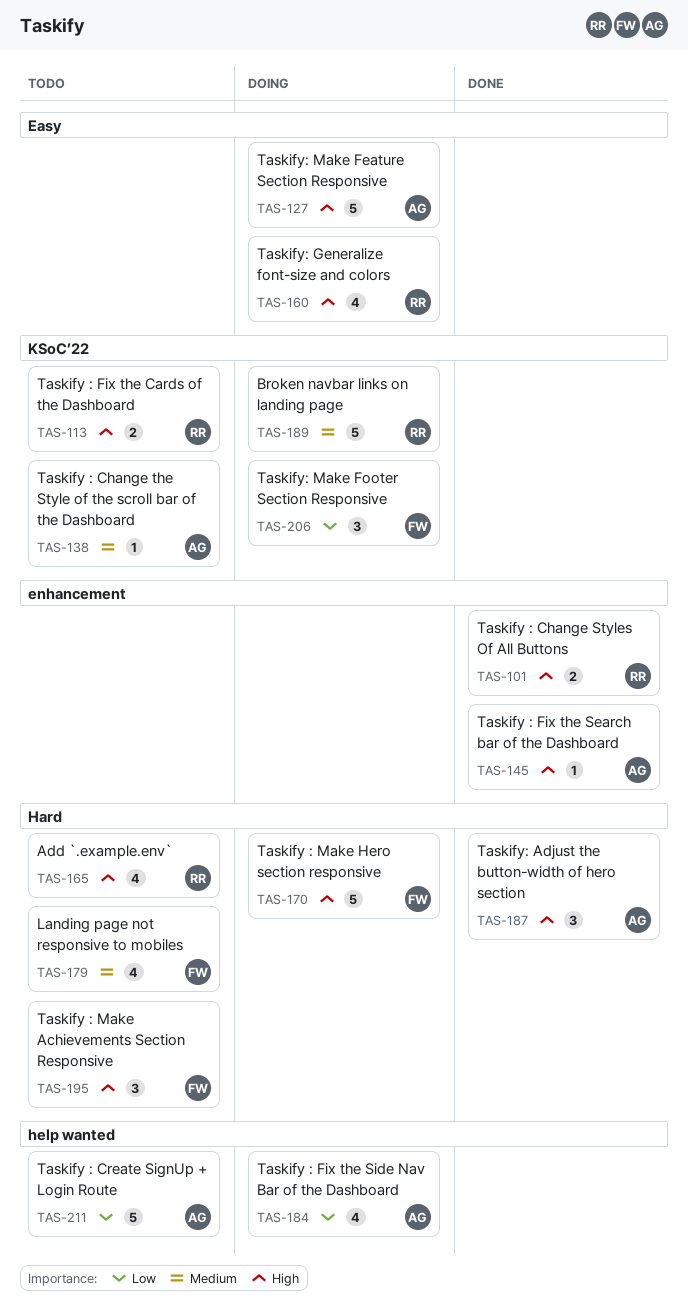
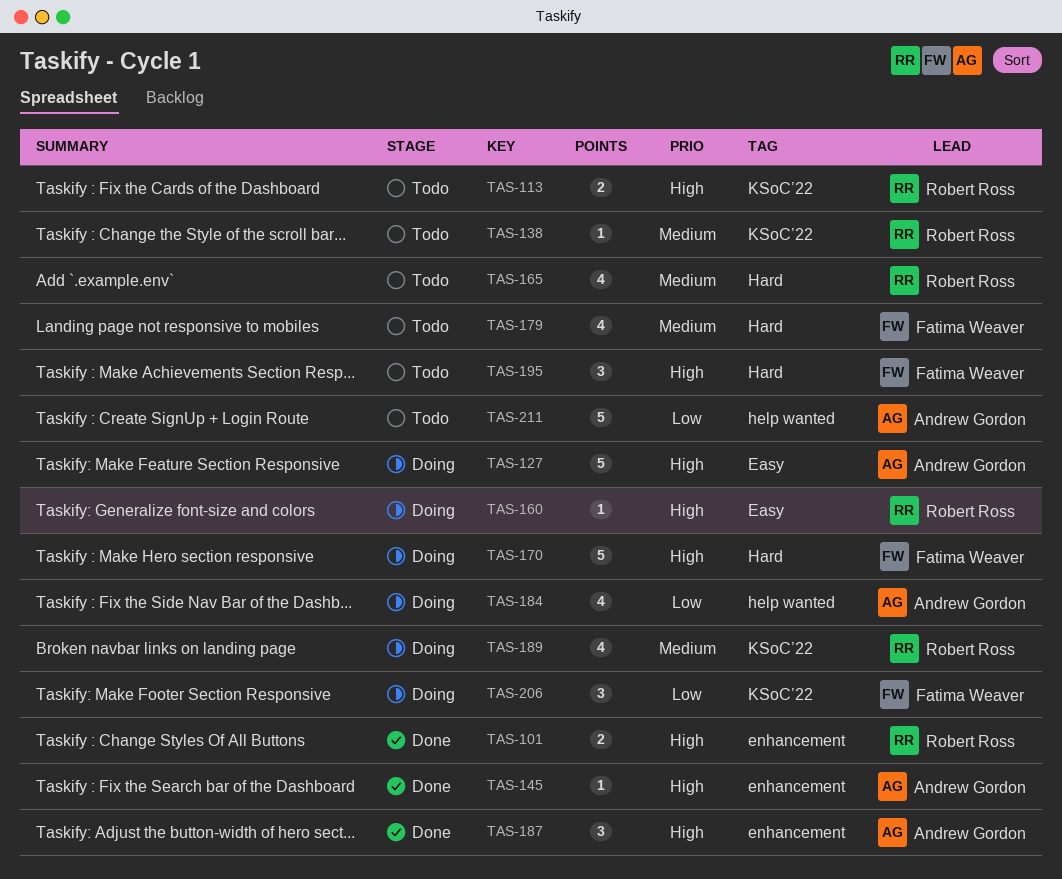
TAS-138, owner: Andrew Gordon -> Robert Ross
TAS-160, estimate: 4 -> 1
TAS-165, priority: High -> Medium
TAS-187, label: Hard -> enhancement
TAS-189, estimate: 5 -> 4

